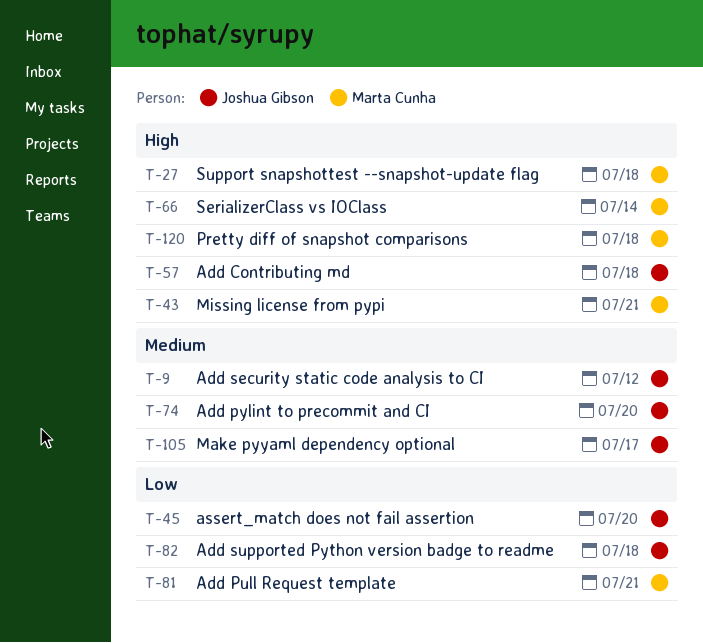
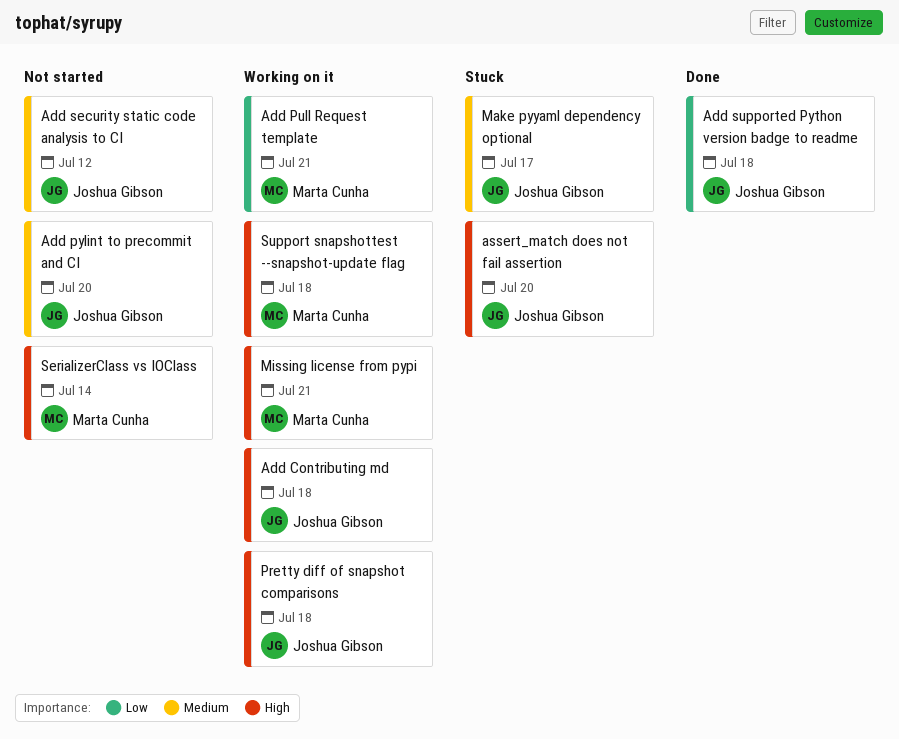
assert_match does not fail assertion, priority: Low -> High
Pretty diff of snapshot comparisons, owner: Marta Cunha -> Joshua Gibson

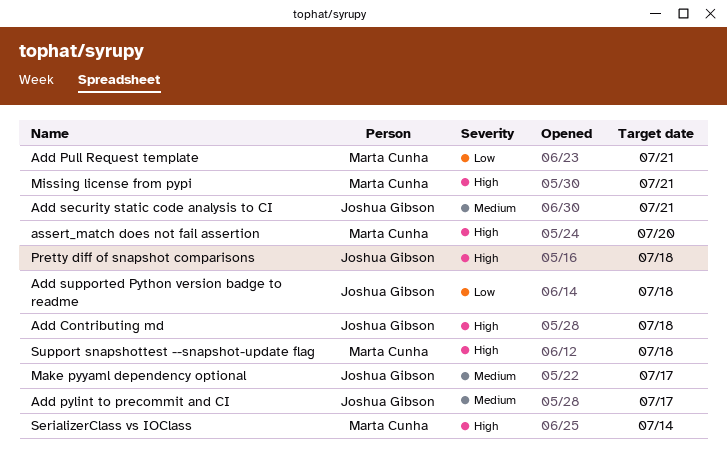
Add pylint to precommit and CI, due: Jul 20 -> Jul 17
Add security static code analysis to CI, due: Jul 12 -> Jul 21
assert_match does not fail assertion, owner: Joshua Gibson -> Marta Cunha

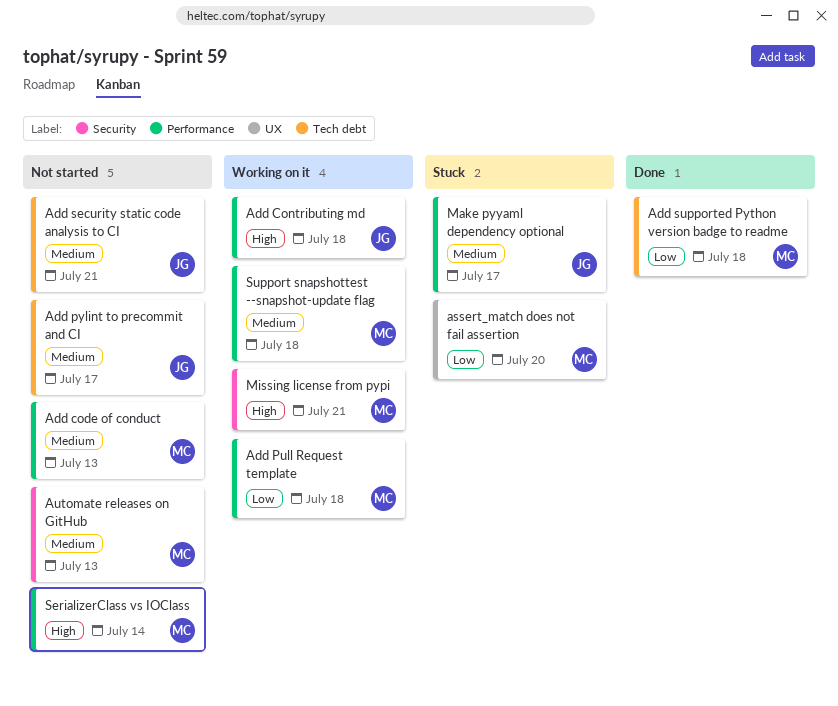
Add code of conduct: none -> present
Add Pull Request template, due: Jul 21 -> Jul 18
Add supported Python version badge to readme, owner: Joshua Gibson -> Marta Cunha
assert_match does not fail assertion, priority: High -> Low
Automate releases on GitHub: none -> present
Pretty diff of snapshot comparisons: present -> none
Support snapshottest --snapshot-update flag, priority: High -> Medium

